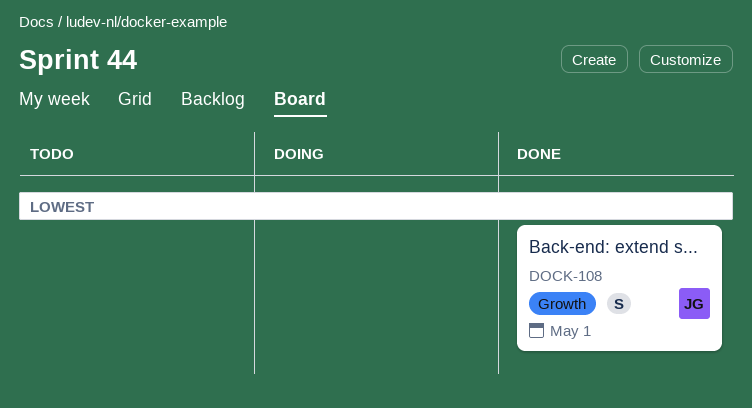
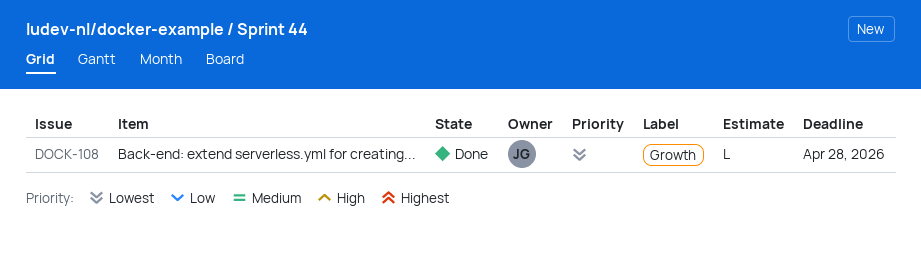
DOCK-108, estimate: S -> L
DOCK-108, due: May 1 -> Apr 28

